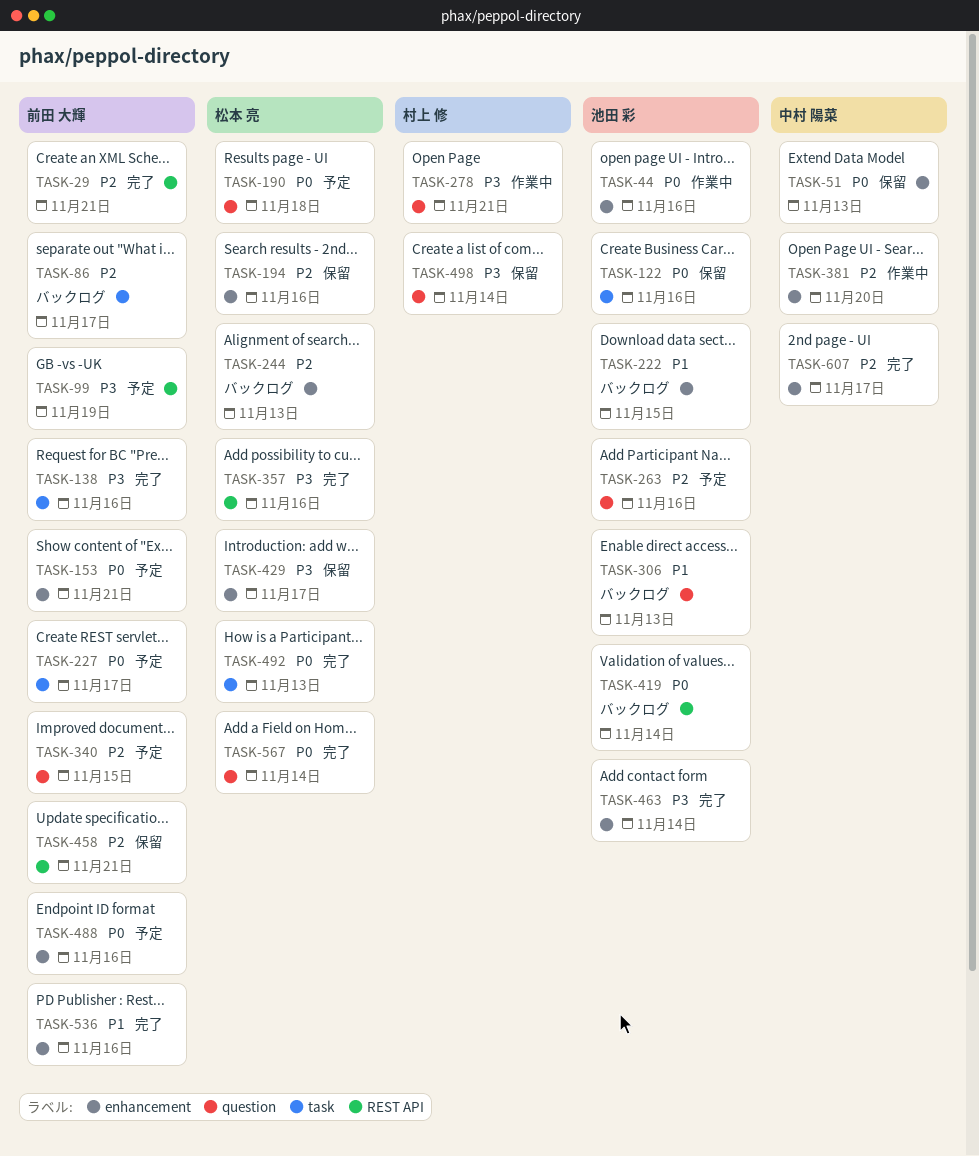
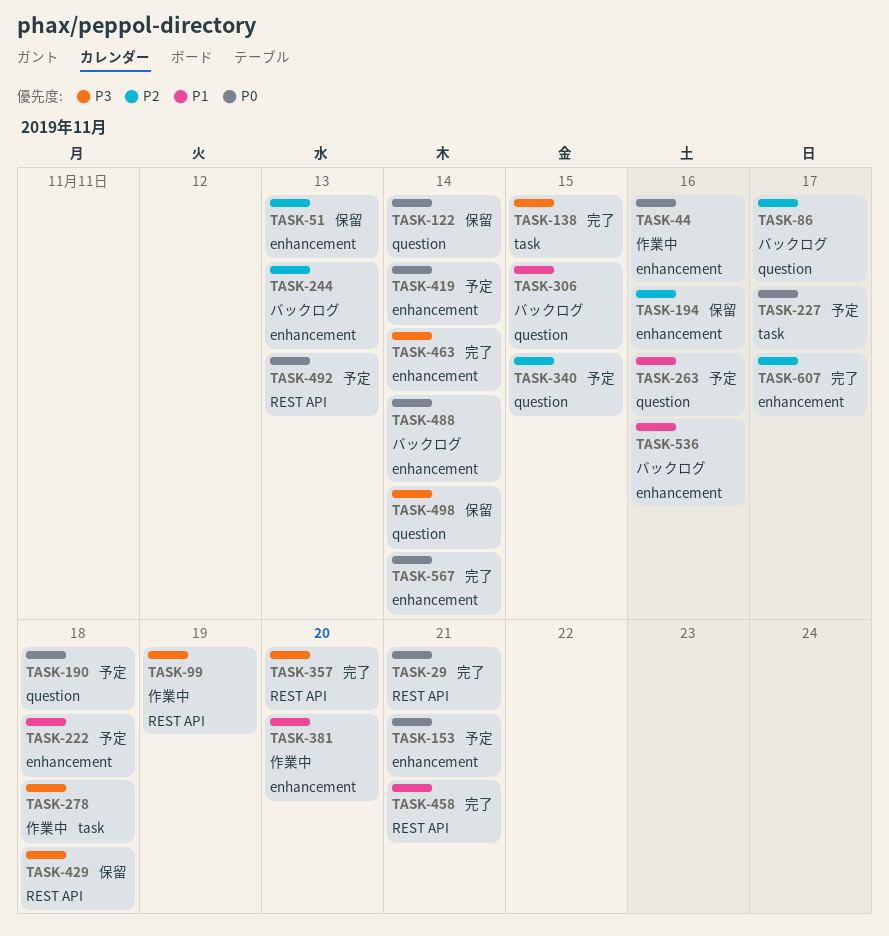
TASK-29, priority: P2 -> P0
TASK-51, priority: P0 -> P2
TASK-86, label: task -> question
TASK-99, status: 予定 -> 作業中
TASK-122, label: task -> question
TASK-122, due: Nov 16 -> Nov 14
TASK-138, due: Nov 16 -> Nov 15
TASK-222, status: バックログ -> 予定
TASK-222, due: Nov 15 -> Nov 18
TASK-263, priority: P2 -> P1
TASK-278, label: question -> task
TASK-278, due: Nov 21 -> Nov 18
TASK-306, due: Nov 13 -> Nov 15
TASK-357, due: Nov 16 -> Nov 20
TASK-381, priority: P2 -> P1
TASK-419, status: バックログ -> 予定
TASK-419, label: REST API -> enhancement
TASK-429, label: enhancement -> REST API
TASK-429, due: Nov 17 -> Nov 18
TASK-458, status: 保留 -> 完了
TASK-458, priority: P2 -> P1
TASK-488, status: 予定 -> バックログ
TASK-488, due: Nov 16 -> Nov 14
TASK-492, status: 完了 -> 予定
TASK-492, label: task -> REST API
TASK-536, status: 完了 -> バックログ
TASK-567, label: question -> enhancement

